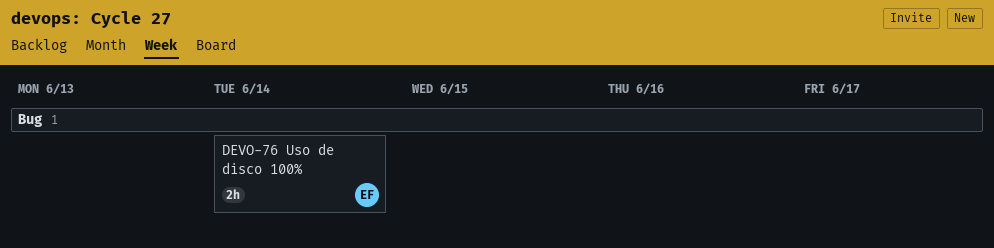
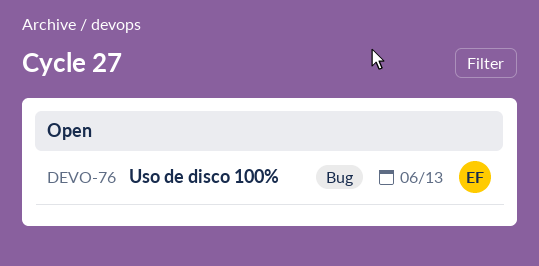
DEVO-76, due: Jun 14 -> Jun 13

